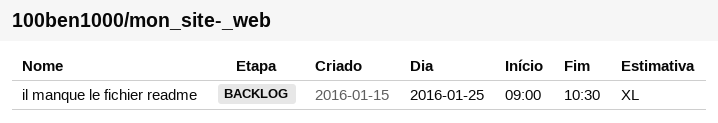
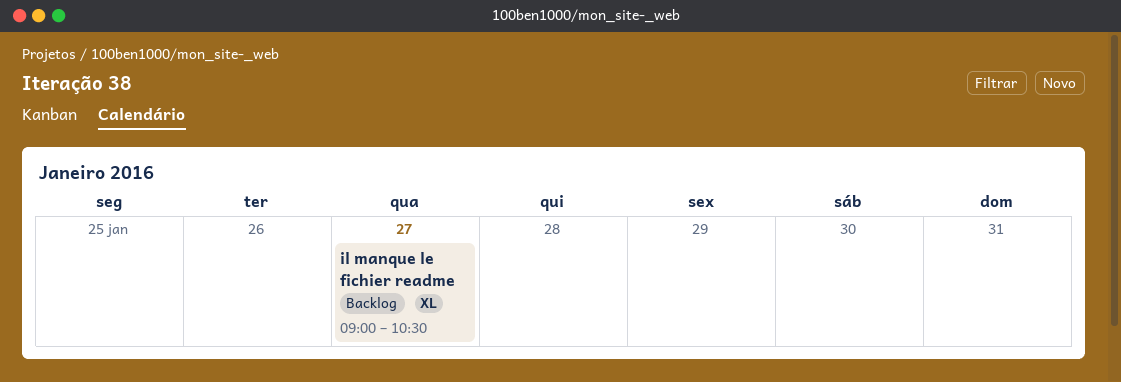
il manque le fichier readme, day: Jan 25 -> Jan 27

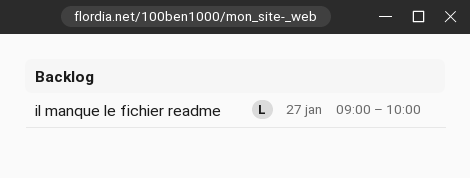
il manque le fichier readme, estimate: XL -> L
il manque le fichier readme, ends: 10:30 -> 10:00

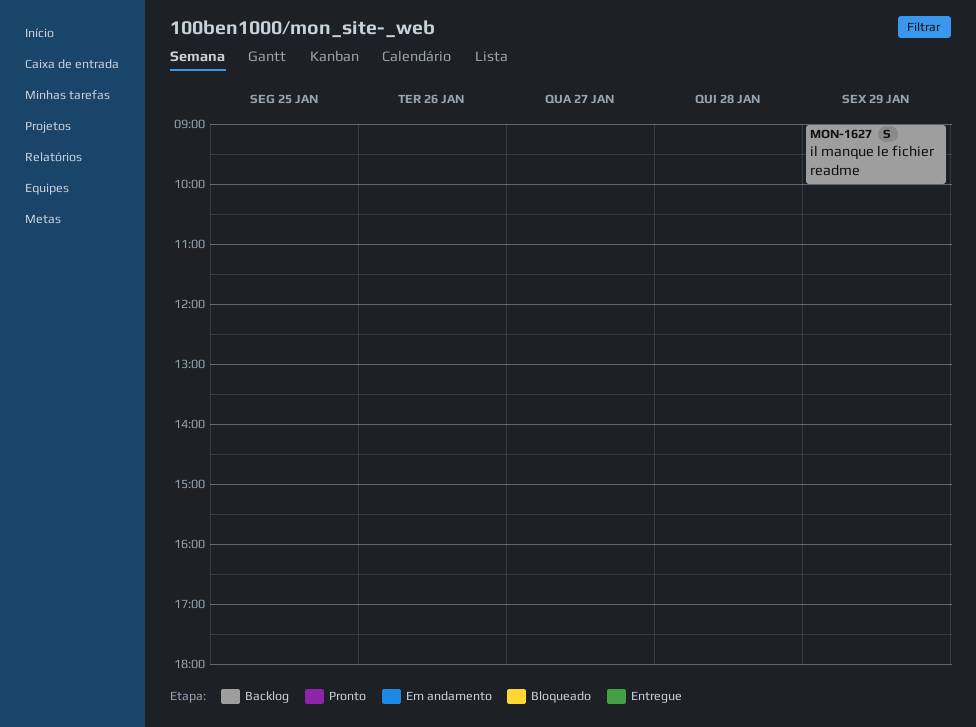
il manque le fichier readme, estimate: L -> S
il manque le fichier readme, day: Jan 27 -> Jan 29

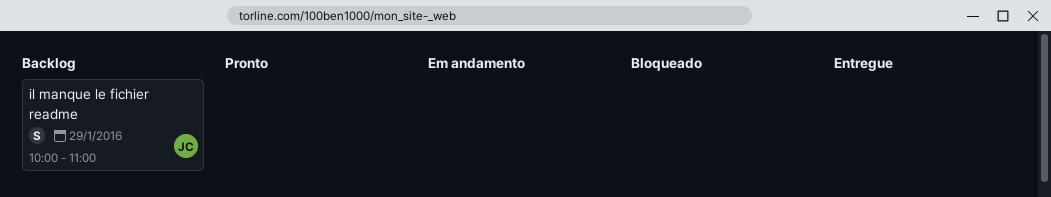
il manque le fichier readme, begins: 09:00 -> 10:00
il manque le fichier readme, ends: 10:00 -> 11:00

